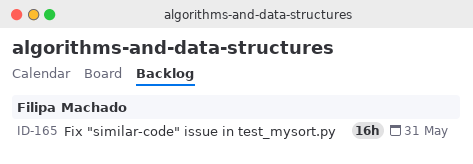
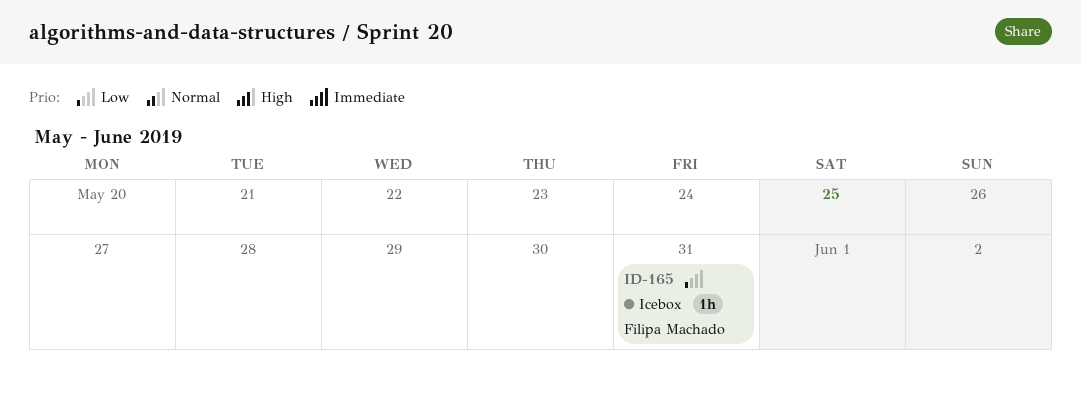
ID-165, estimate: 16h -> 1h

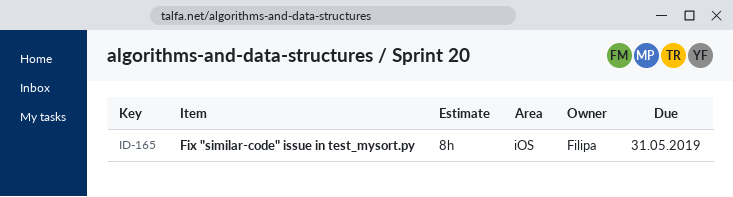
ID-165, estimate: 1h -> 8h

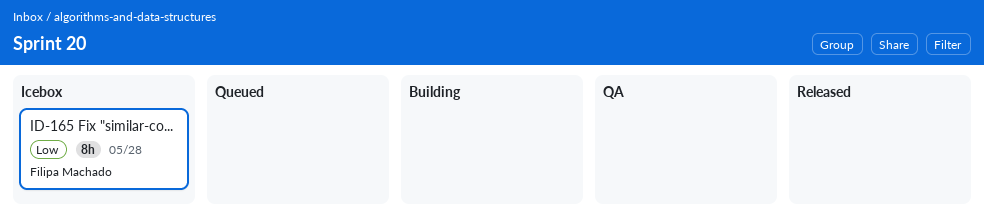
ID-165, due: May 31 -> May 28

